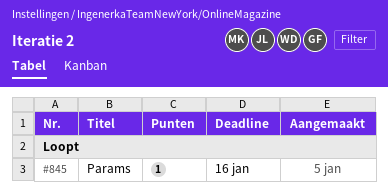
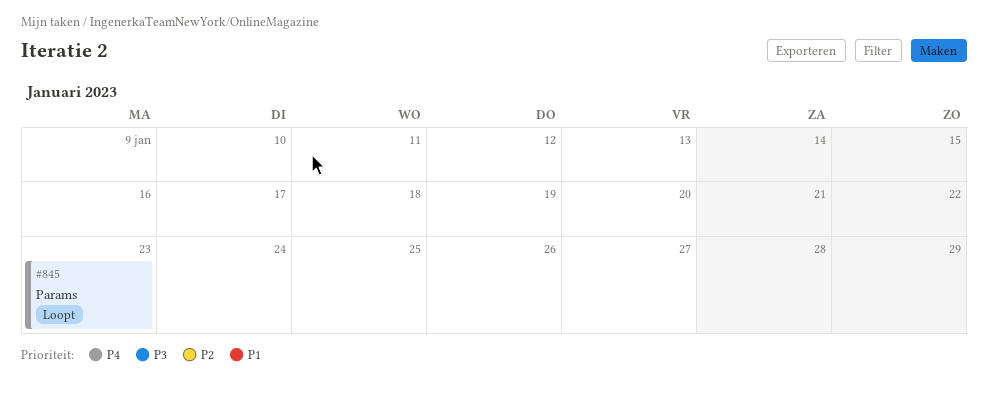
#845, due: Jan 16 -> Jan 23

